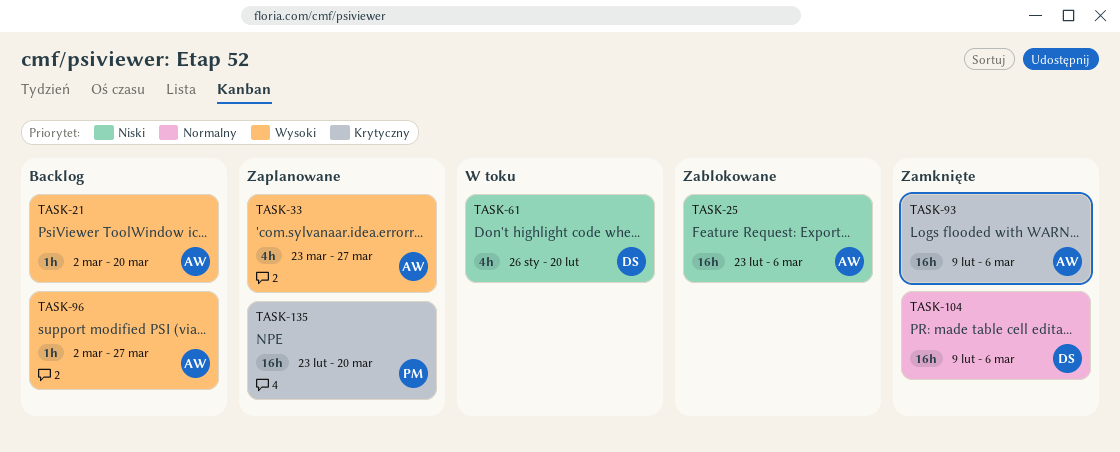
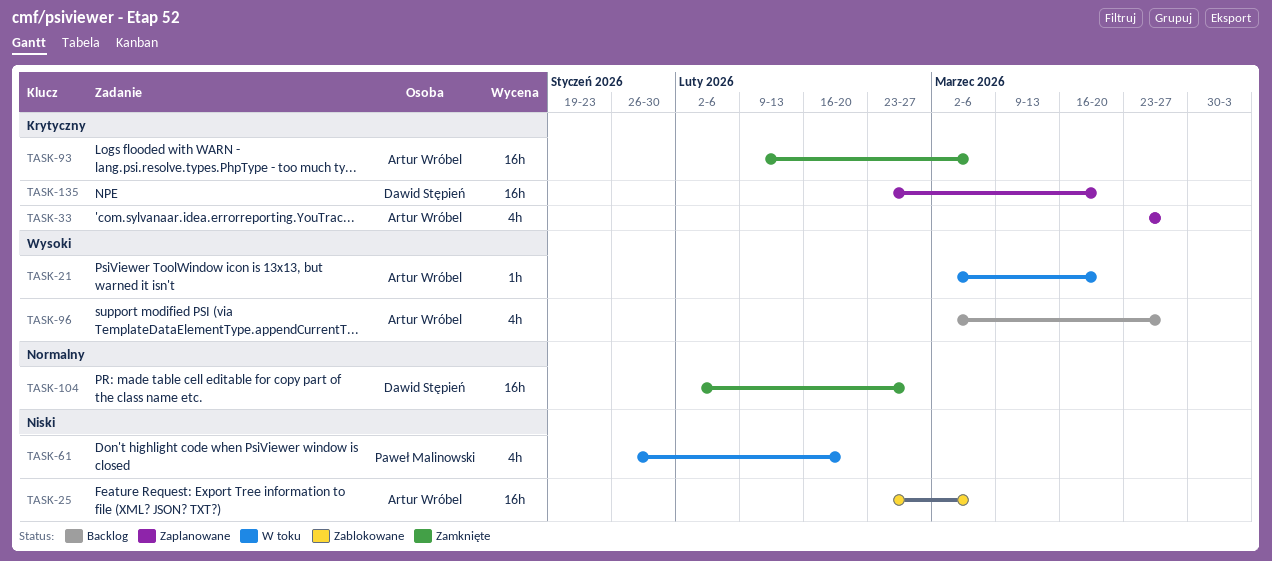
TASK-21, status: Backlog -> W toku
TASK-33, priority: Wysoki -> Krytyczny
TASK-61, owner: Dawid Stępień -> Paweł Malinowski
TASK-96, estimate: 1h -> 4h
TASK-104, start: Feb 9 -> Feb 2
TASK-104, due: Mar 6 -> Feb 27
TASK-135, owner: Paweł Malinowski -> Dawid Stępień

